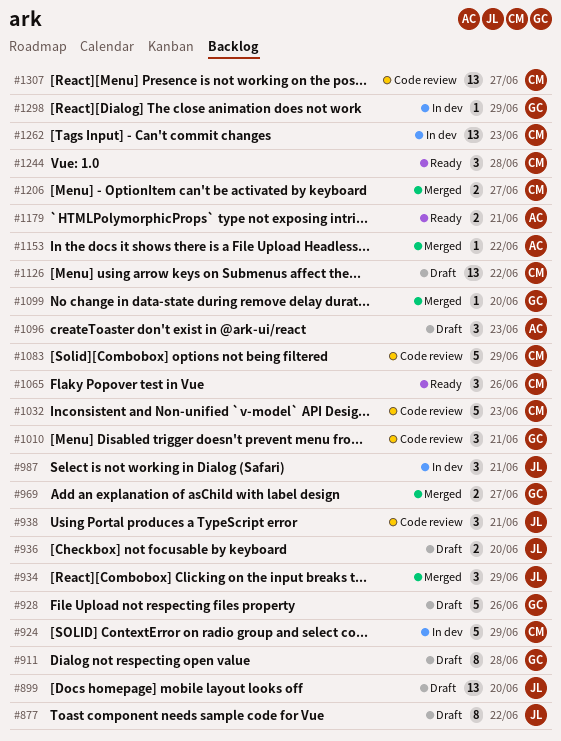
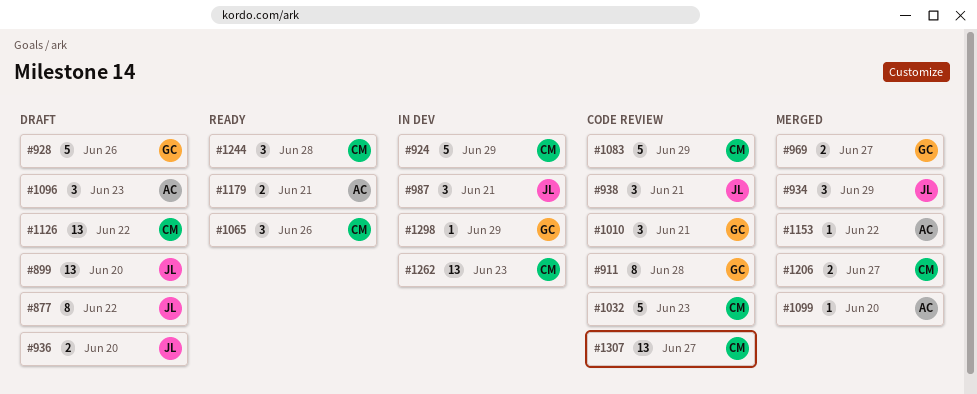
#911, status: Draft -> Code review
#1099, owner: GC -> AC

